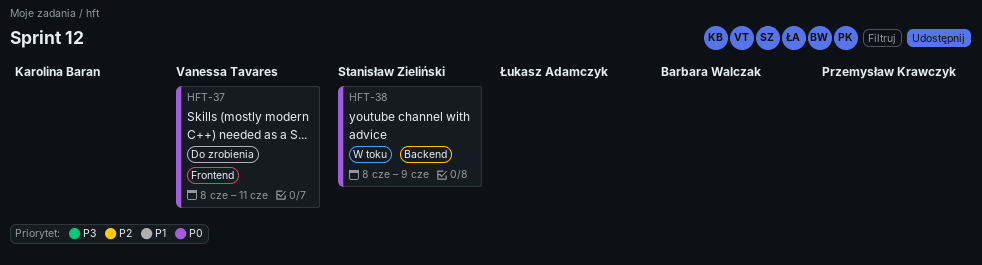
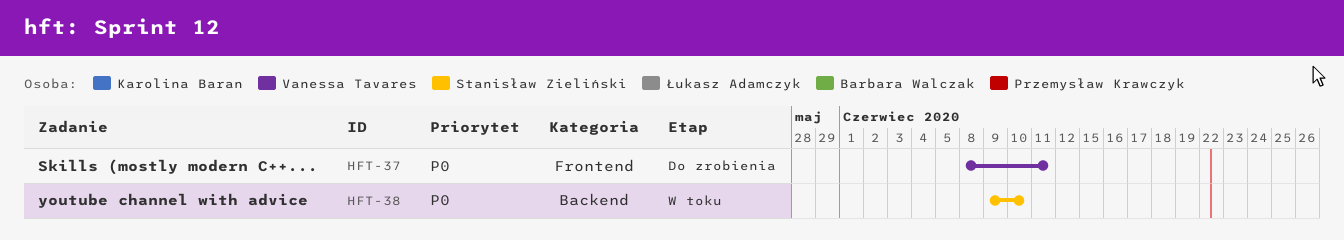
HFT-38, start: Jun 8 -> Jun 9
HFT-38, due: Jun 9 -> Jun 10

